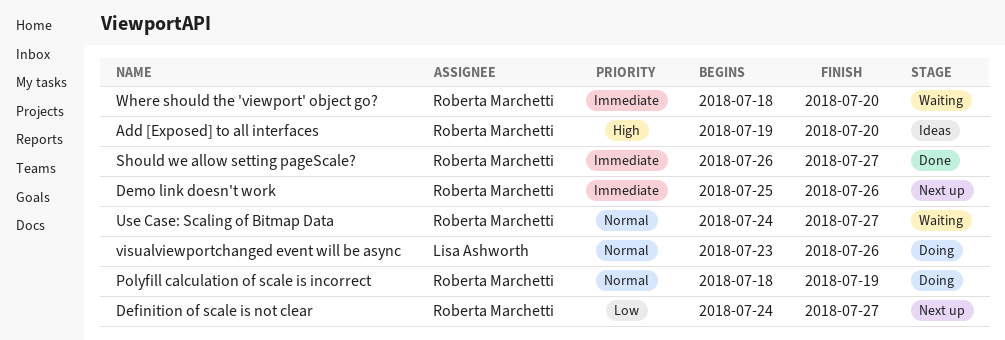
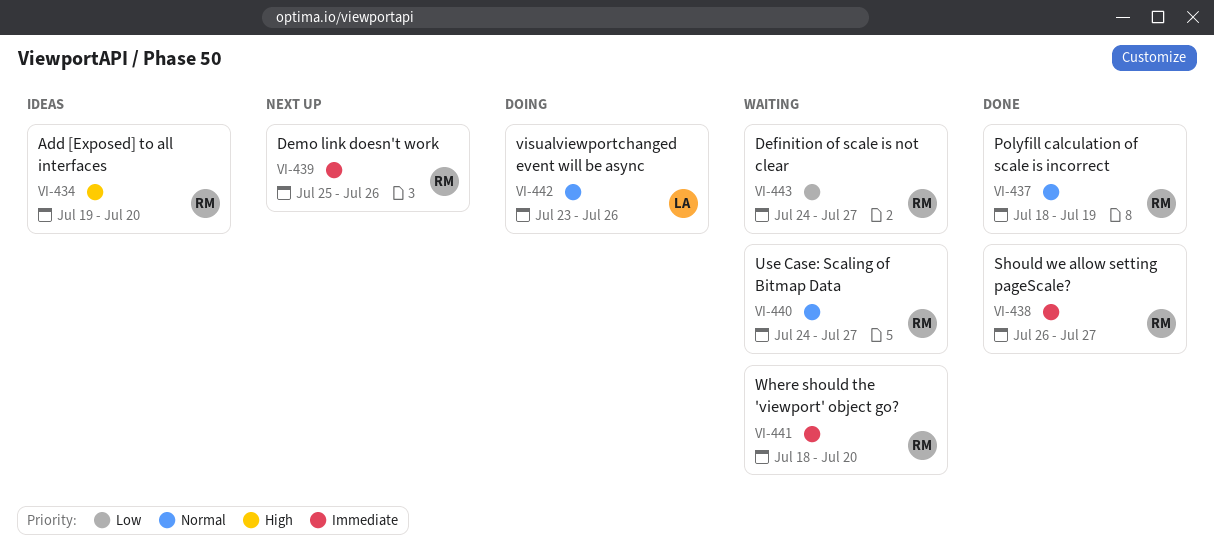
Definition of scale is not clear, status: Next up -> Waiting
Polyfill calculation of scale is incorrect, status: Doing -> Done

